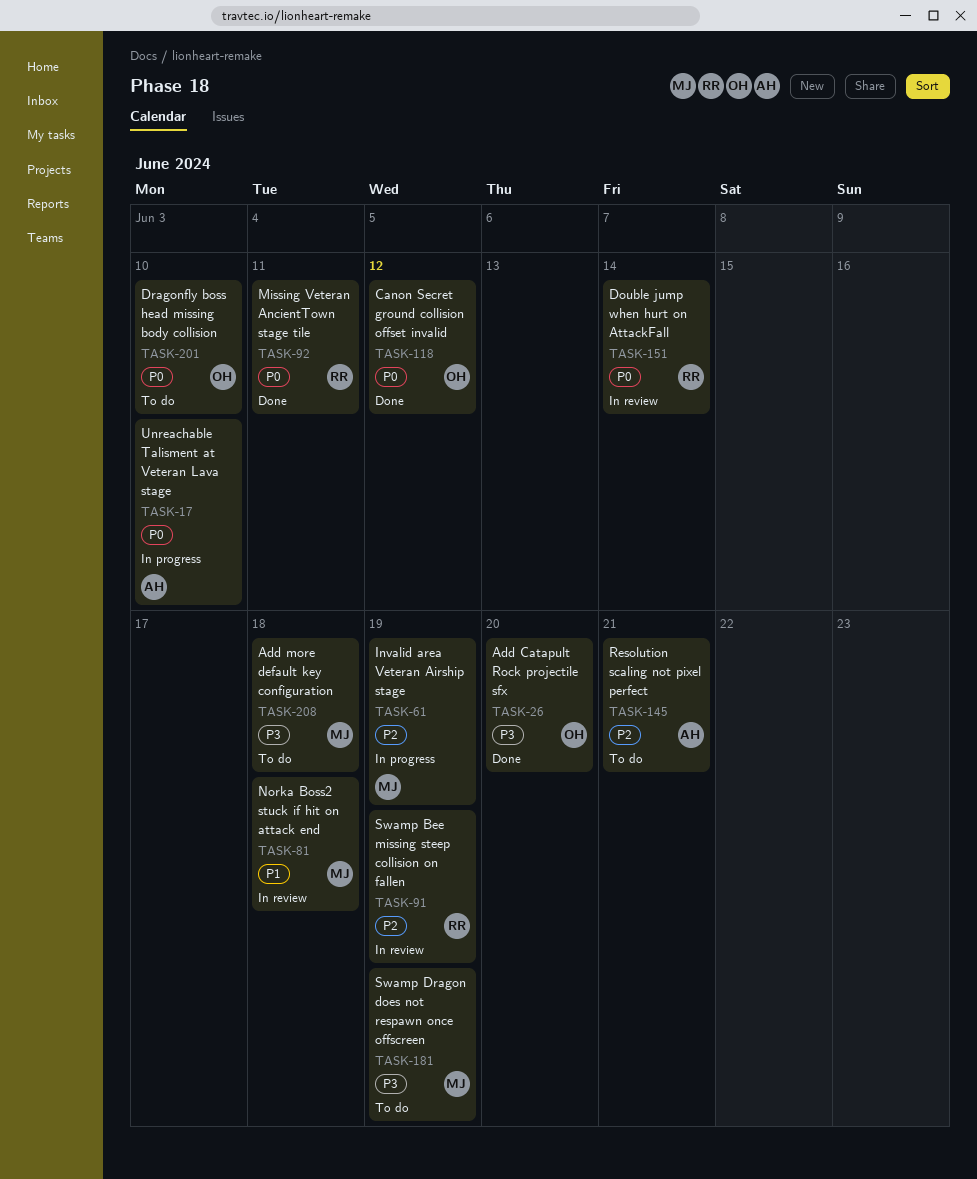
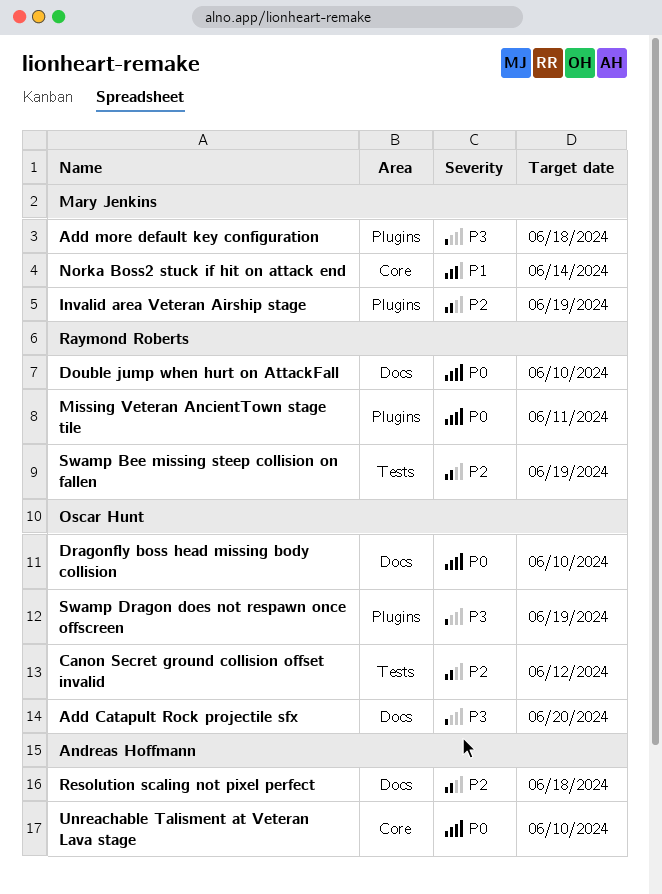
Canon Secret ground collision offset invalid, priority: P0 -> P2
Double jump when hurt on AttackFall, due: Jun 14 -> Jun 10
Norka Boss2 stuck if hit on attack end, due: Jun 18 -> Jun 14
Resolution scaling not pixel perfect, due: Jun 21 -> Jun 18
Swamp Dragon does not respawn once offscreen, owner: Mary Jenkins -> Oscar Hunt

